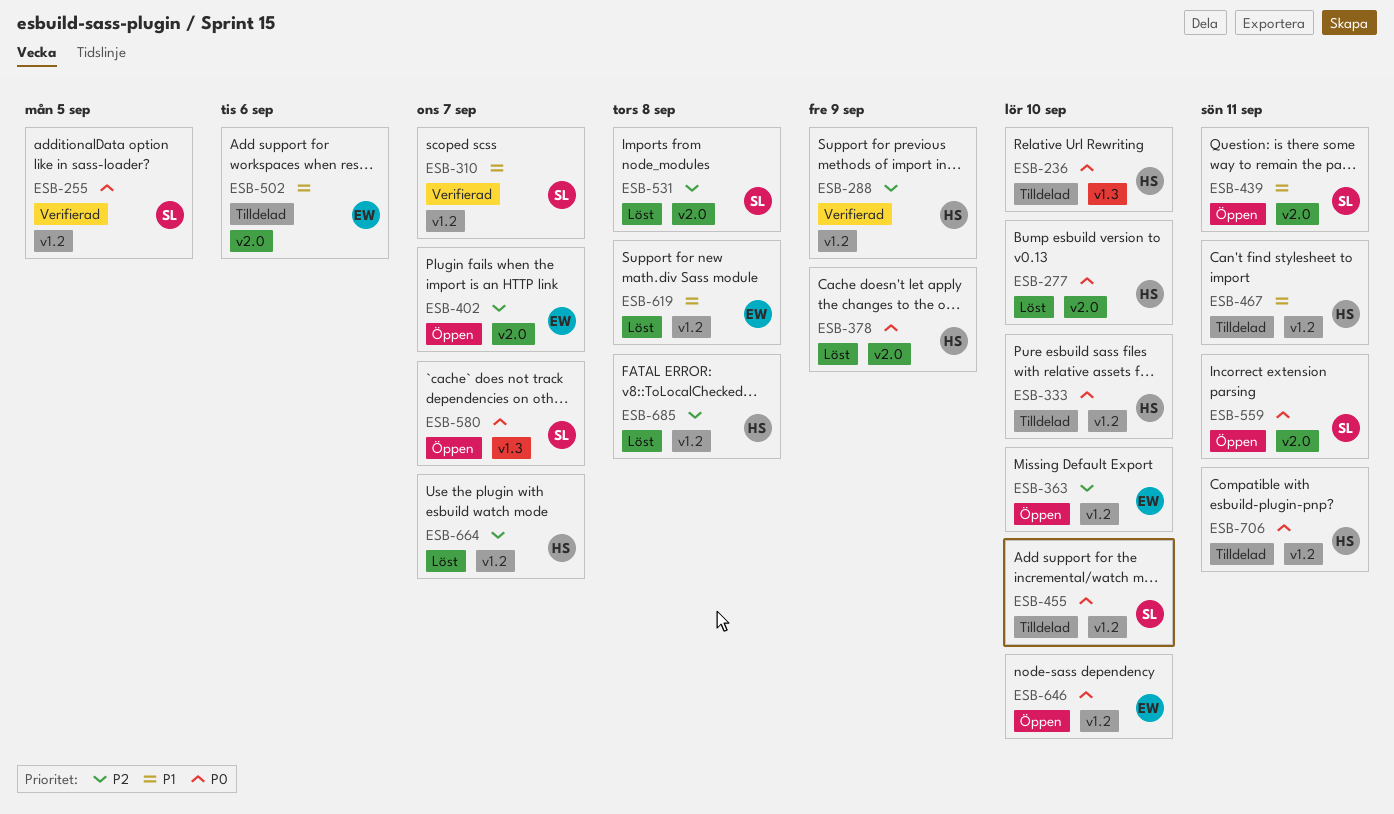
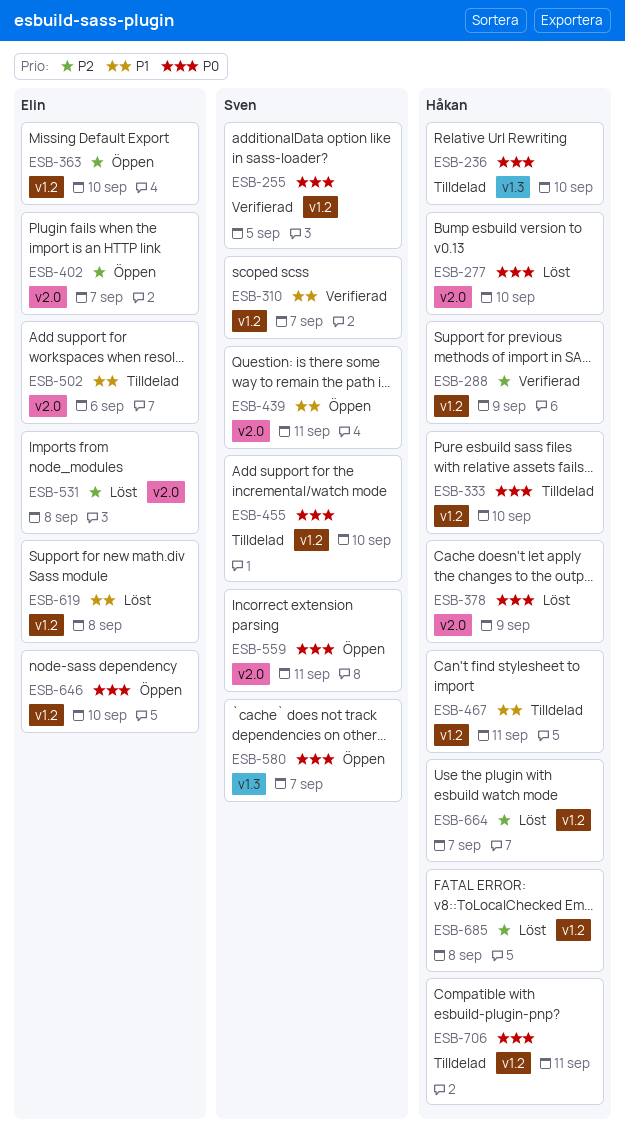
ESB-531, owner: Sven -> Elin

